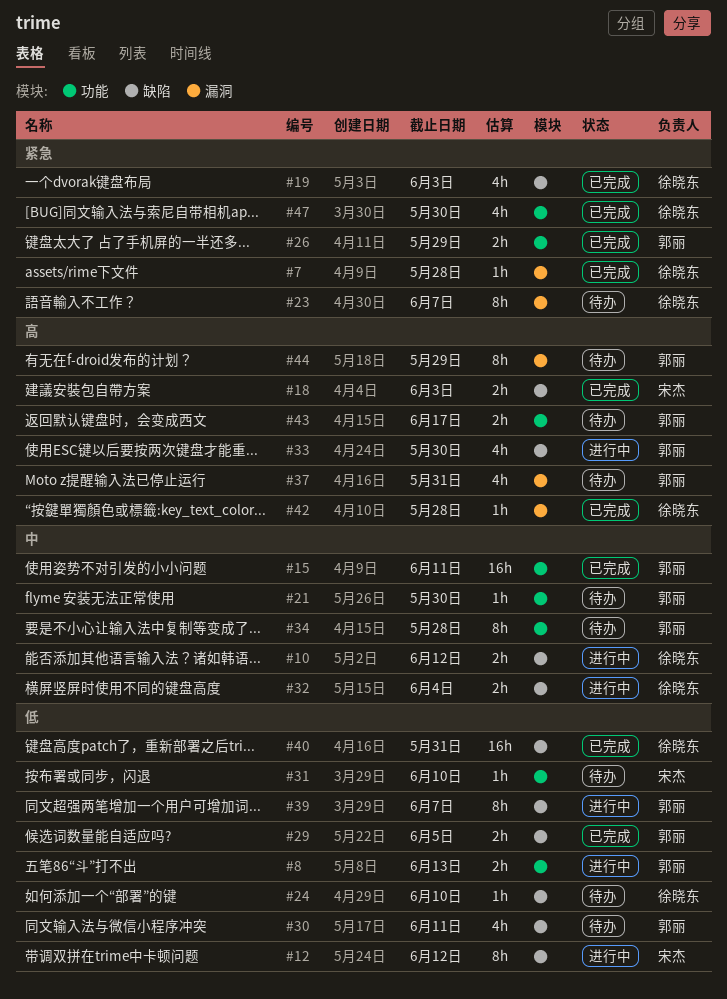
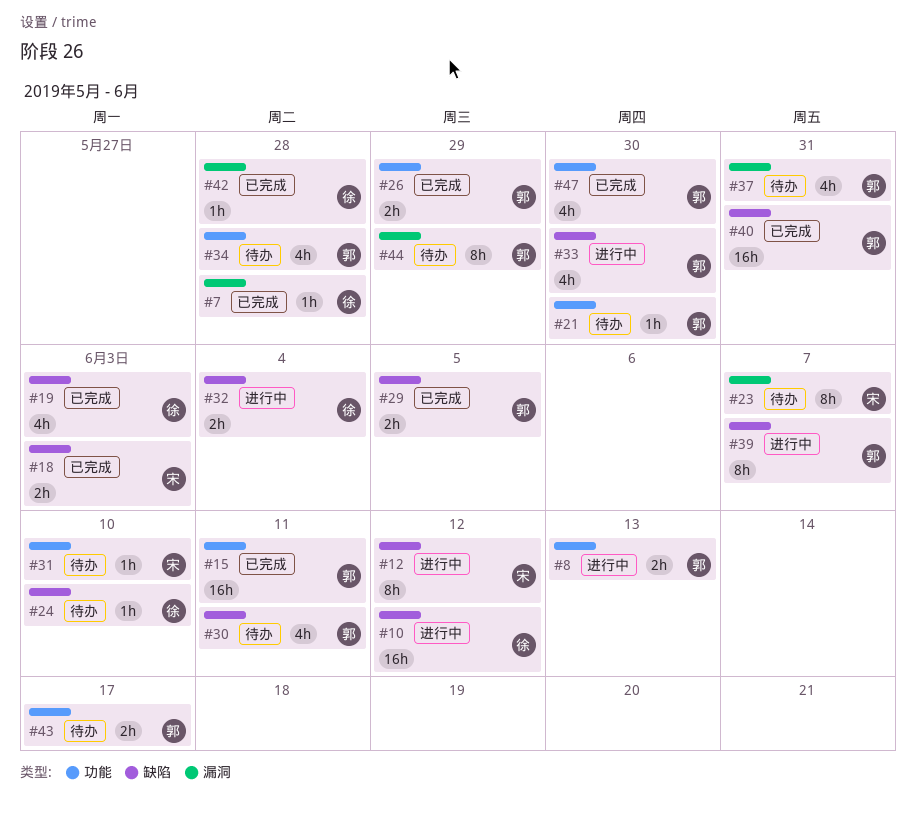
#10, estimate: 2h -> 16h
#23, owner: 徐晓东 -> 宋杰
#34, estimate: 8h -> 4h
#40, owner: 徐晓东 -> 郭丽
#47, owner: 徐晓东 -> 郭丽

